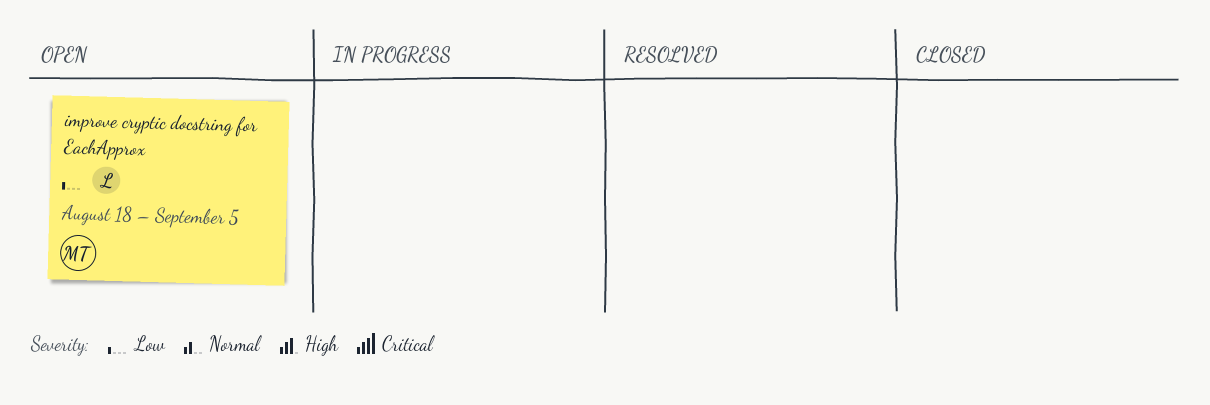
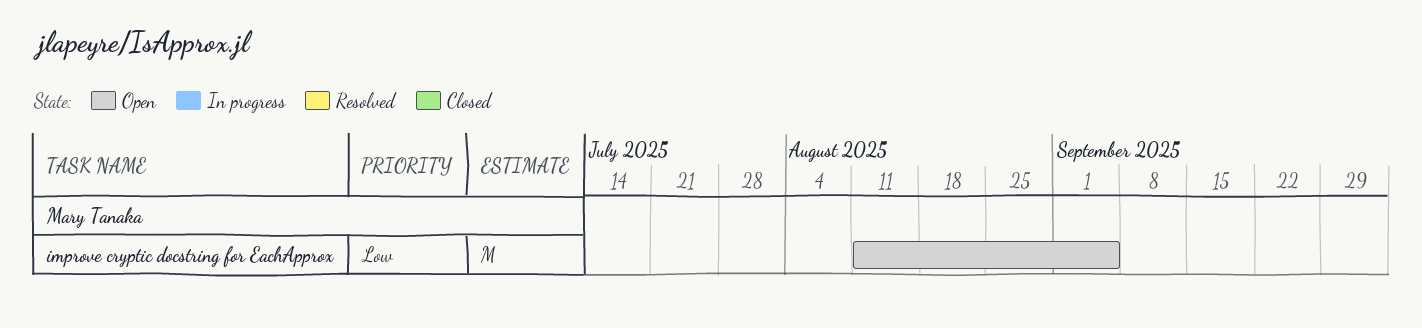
improve cryptic docstring for EachApprox, estimate: L -> M
improve cryptic docstring for EachApprox, start: Aug 18 -> Aug 11

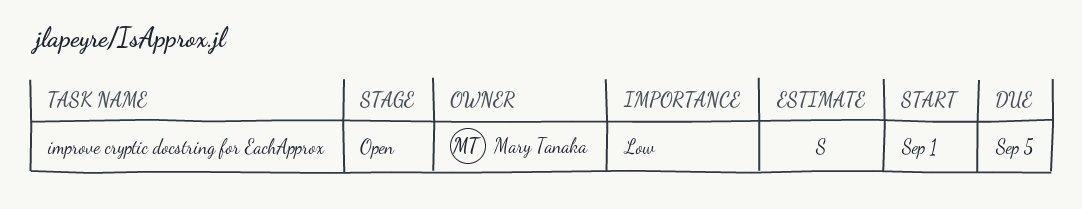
improve cryptic docstring for EachApprox, estimate: M -> S
improve cryptic docstring for EachApprox, start: Aug 11 -> Sep 1

